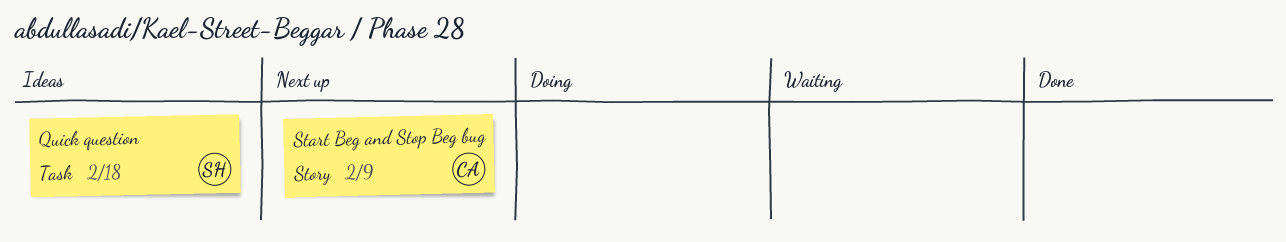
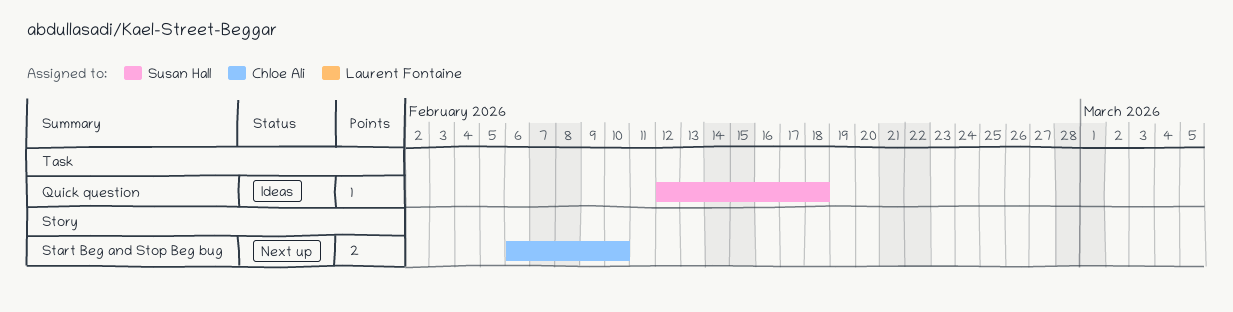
Start Beg and Stop Beg bug, due: Feb 9 -> Feb 10

